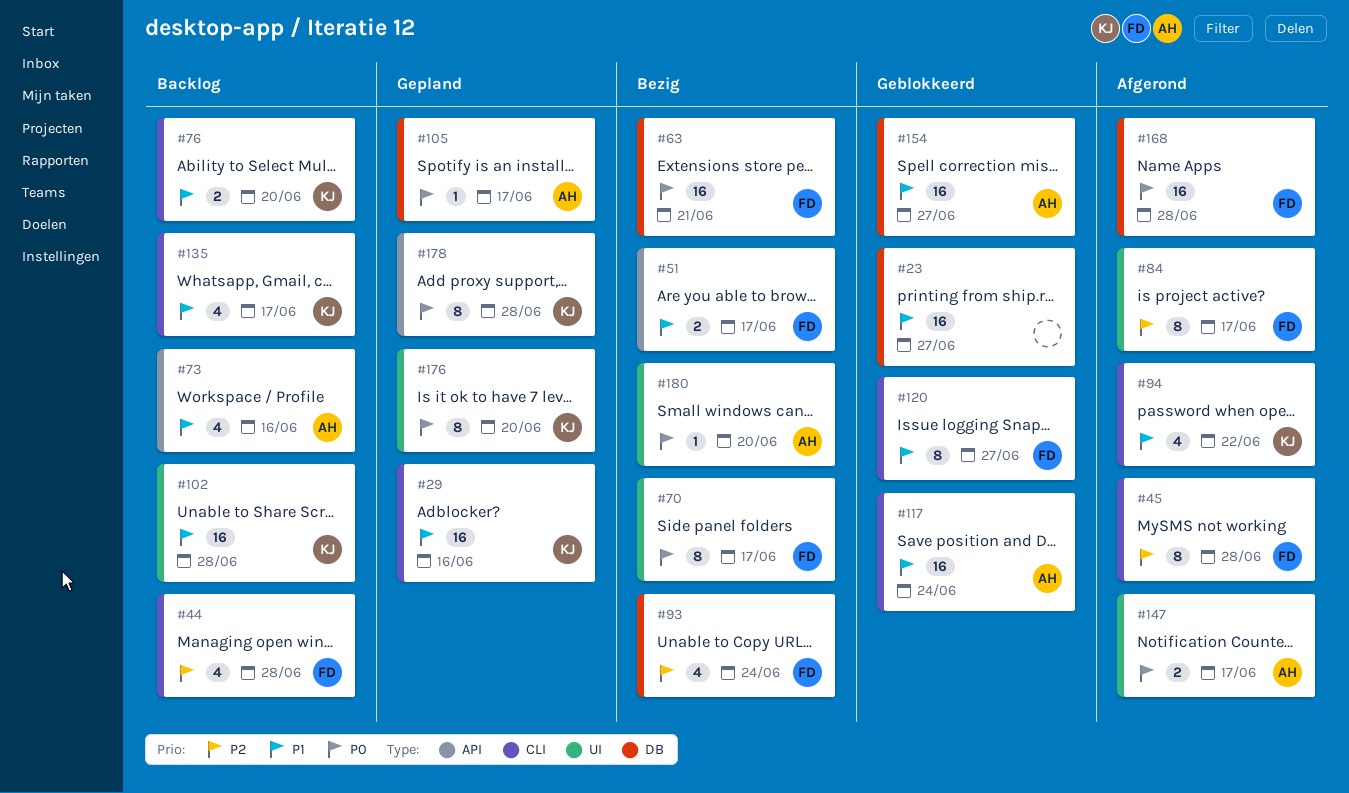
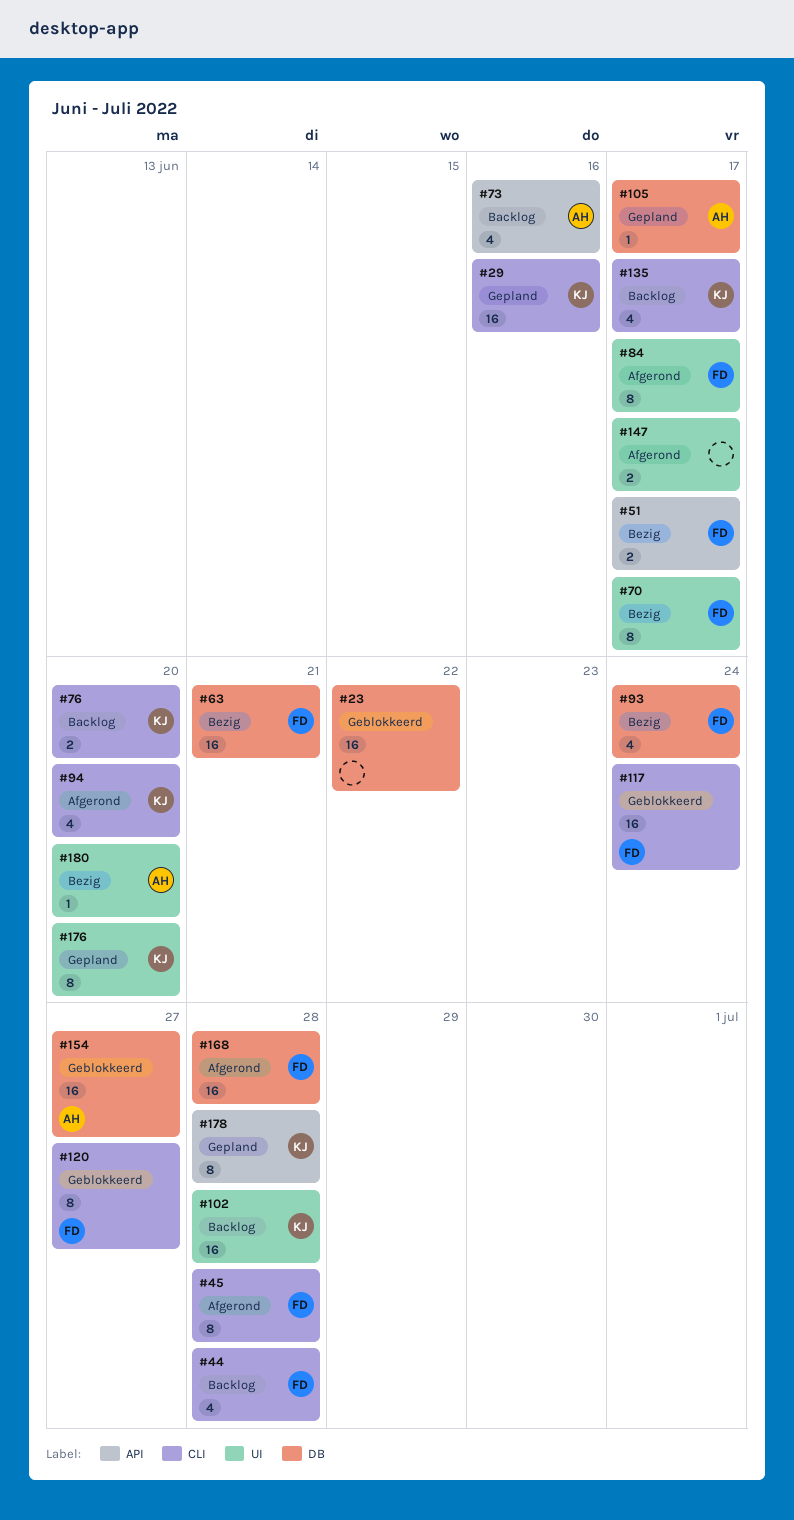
#23, due: Jun 27 -> Jun 22
#94, due: Jun 22 -> Jun 20
#117, owner: AH -> FD
#147, owner: AH -> none

